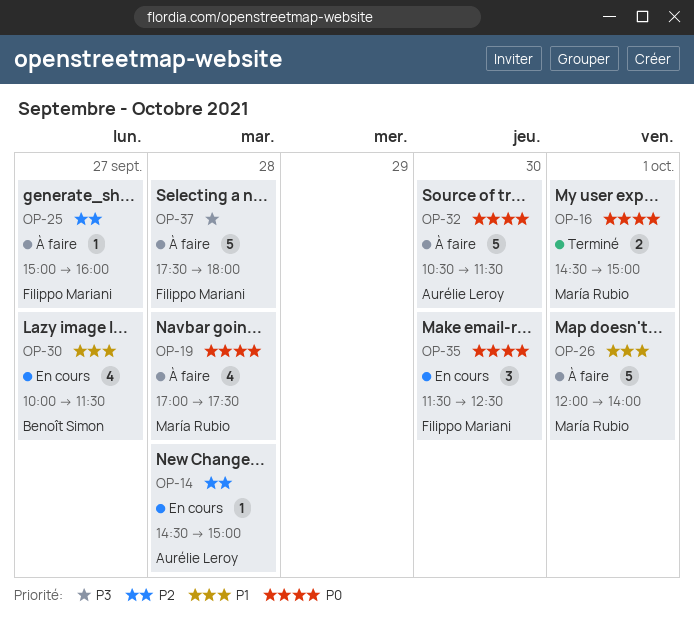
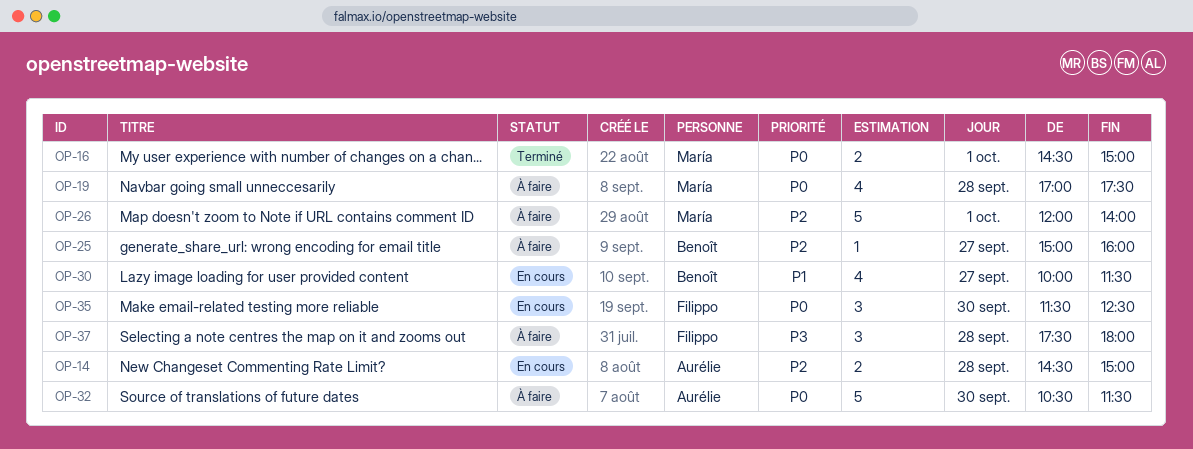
OP-14, estimate: 1 -> 2
OP-25, owner: Filippo Mariani -> Benoît Simon
OP-26, priority: P1 -> P2
OP-37, estimate: 5 -> 3

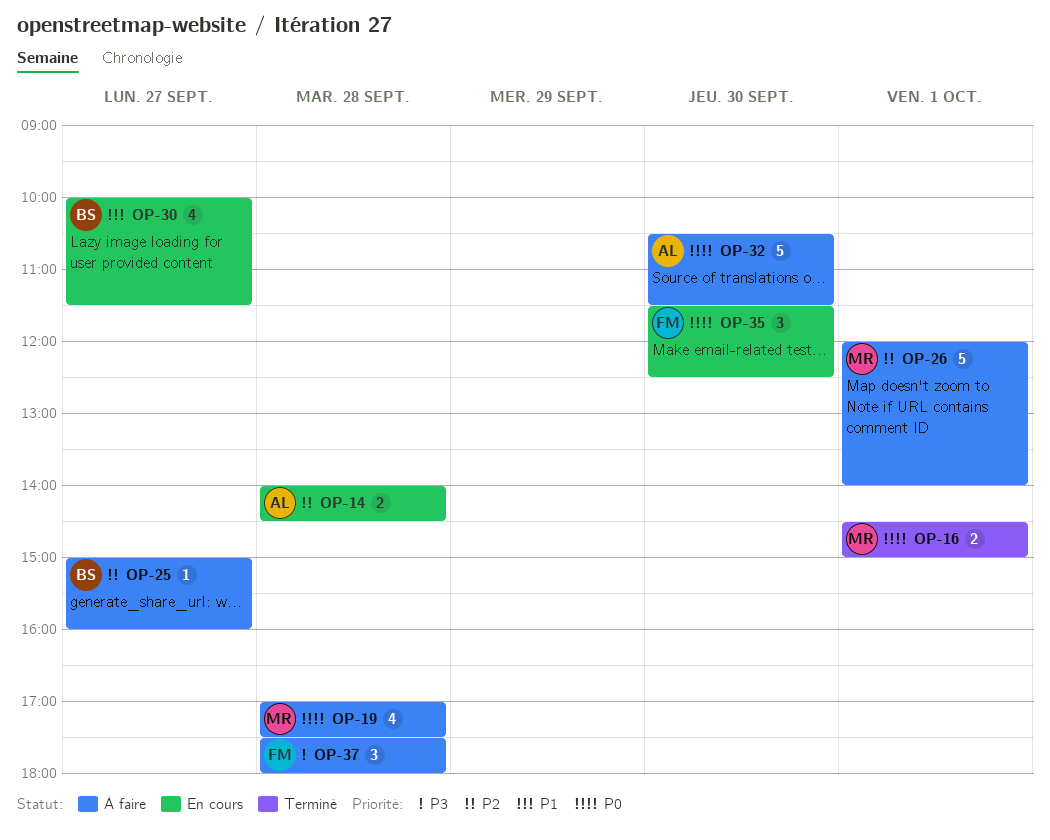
OP-14, begins: 14:30 -> 14:00
OP-14, ends: 15:00 -> 14:30

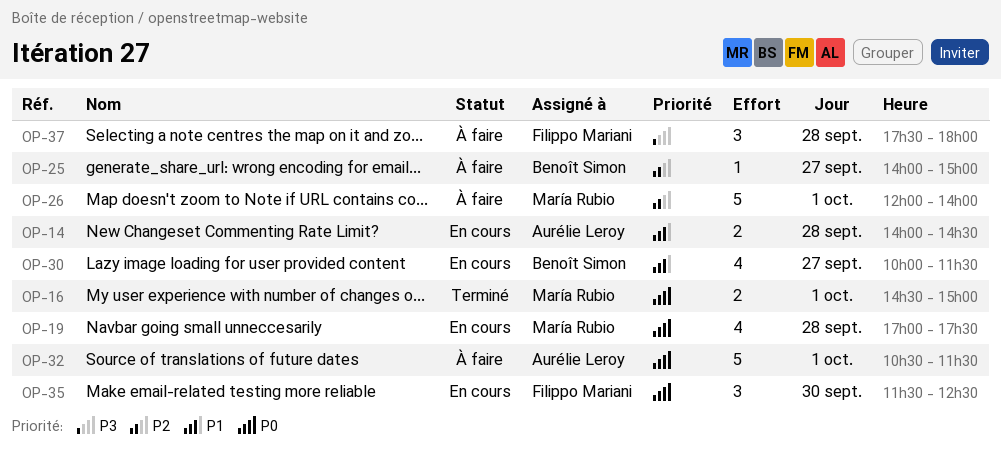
OP-14, priority: P2 -> P1
OP-19, status: À faire -> En cours
OP-25, begins: 15:00 -> 14:00
OP-25, ends: 16:00 -> 15:00
OP-32, day: Sep 30 -> Oct 1

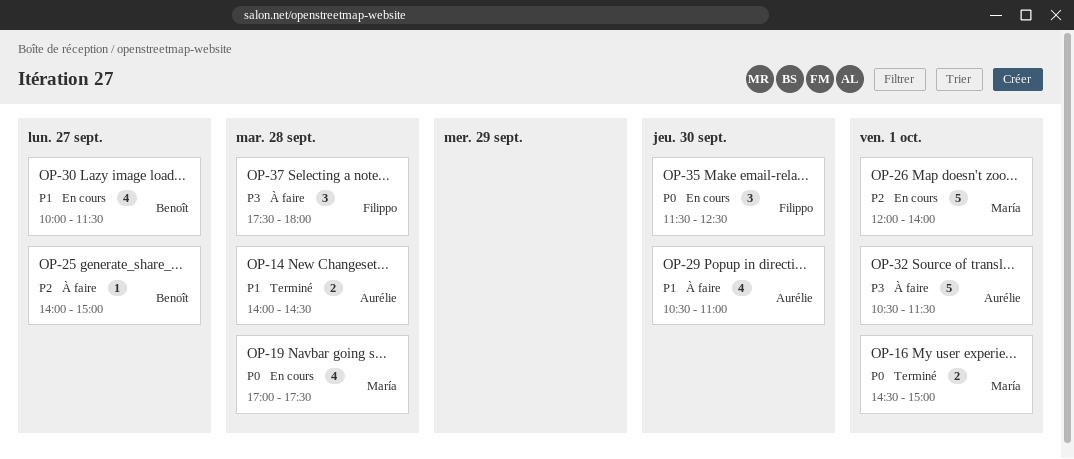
OP-14, status: En cours -> Terminé
OP-26, status: À faire -> En cours
OP-29: none -> present
OP-32, priority: P0 -> P3

